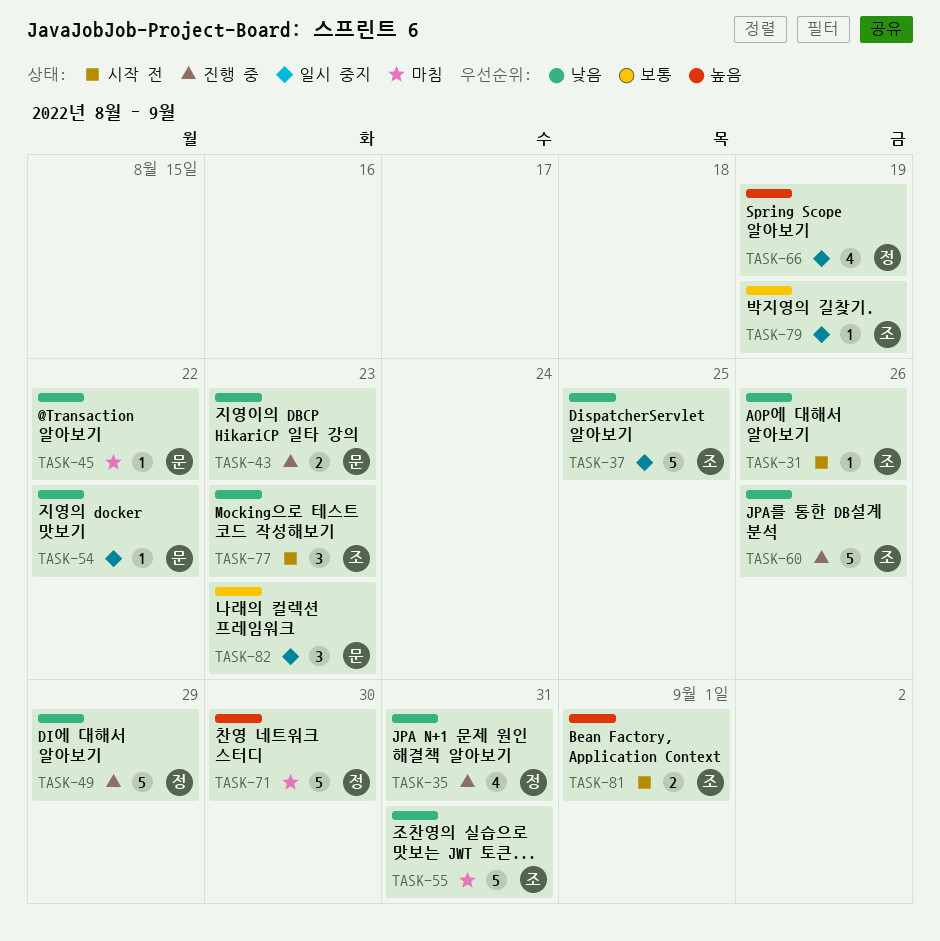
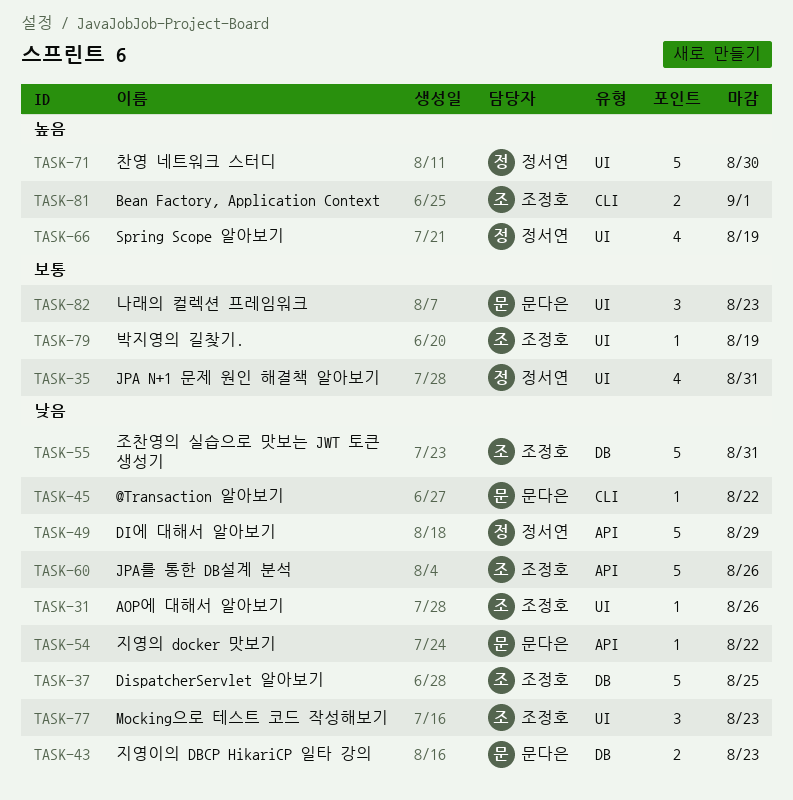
TASK-35, priority: 낮음 -> 보통

